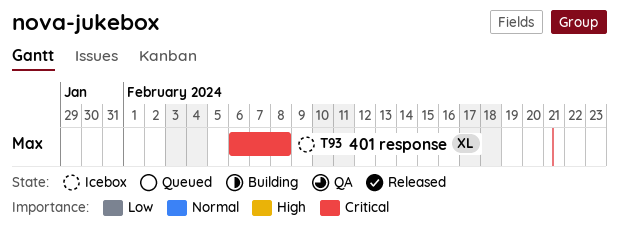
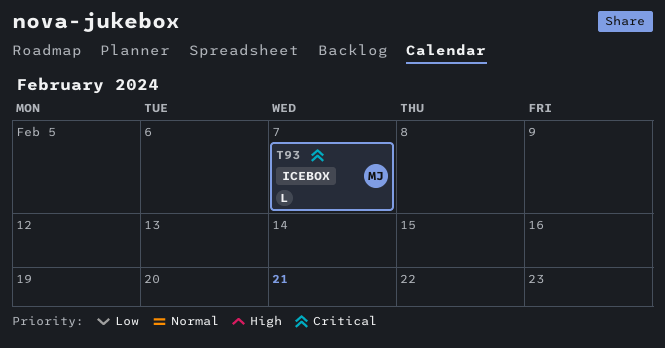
T93, estimate: XL -> L
T93, due: Feb 8 -> Feb 7

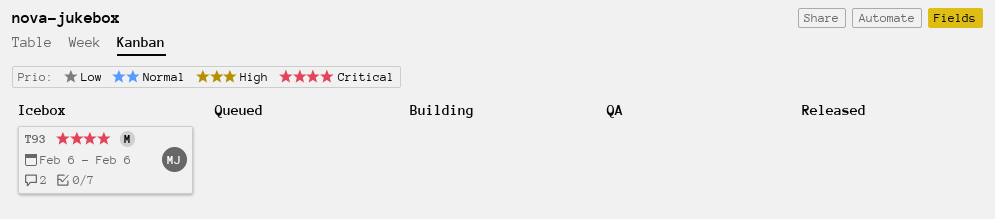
T93, estimate: L -> M
T93, due: Feb 7 -> Feb 6

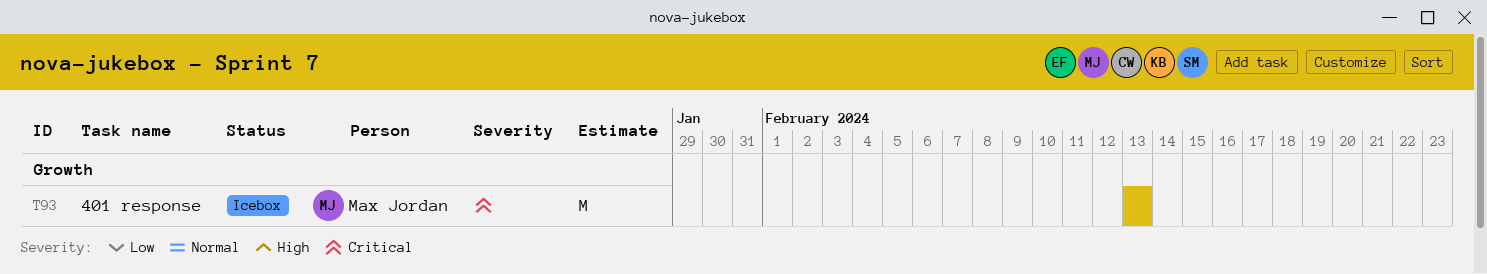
T93, start: Feb 6 -> Feb 13
T93, due: Feb 6 -> Feb 13

